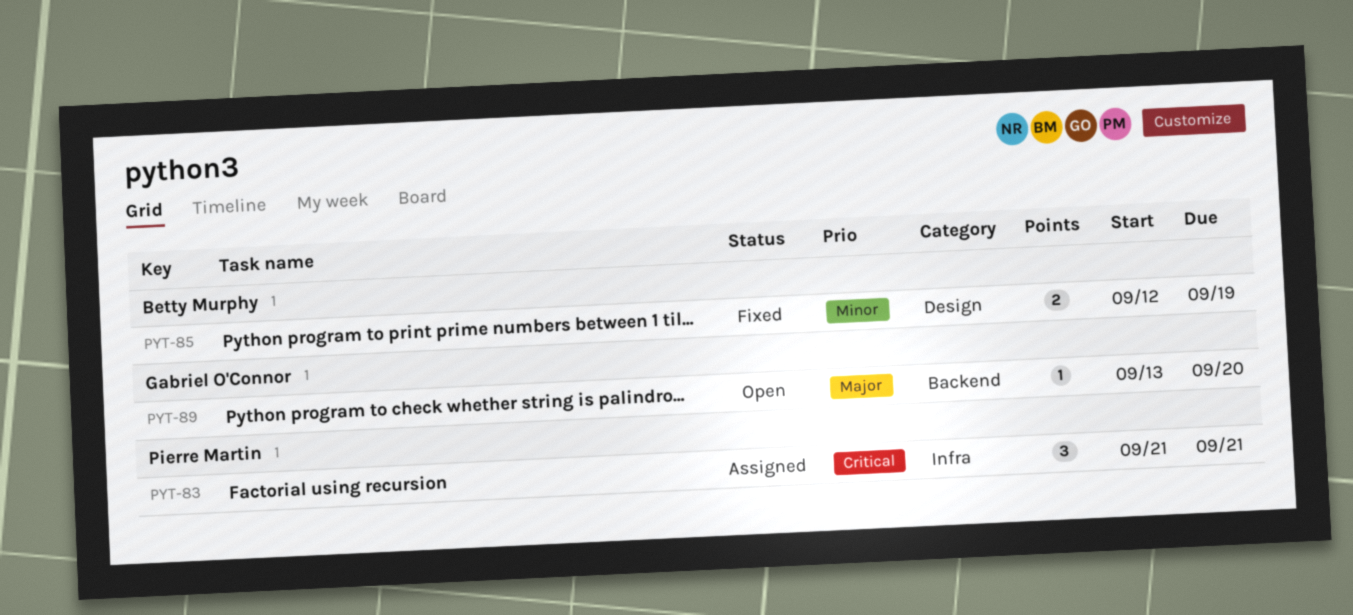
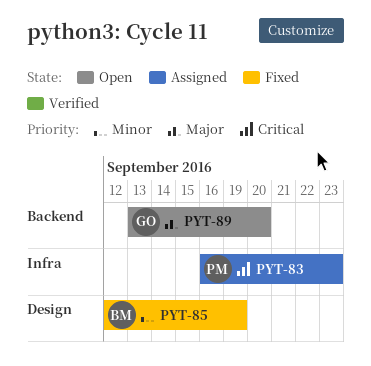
PYT-83, start: Sep 21 -> Sep 16
PYT-83, due: Sep 21 -> Sep 23

